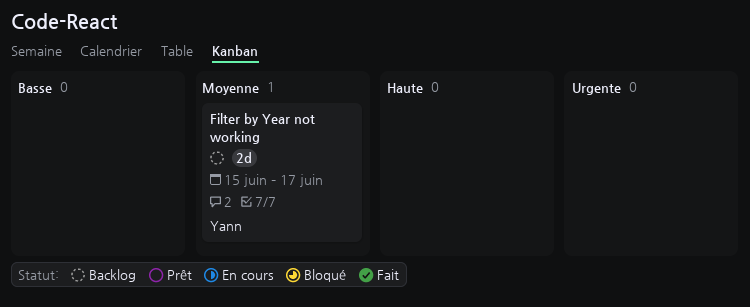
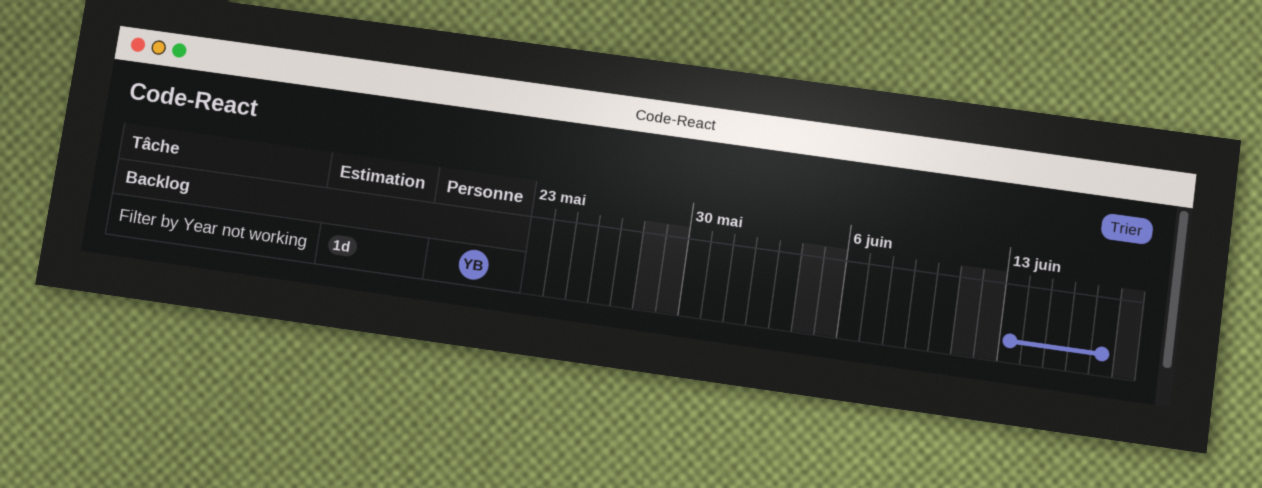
Filter by Year not working, estimate: 2d -> 1d
Filter by Year not working, start: Jun 15 -> Jun 13

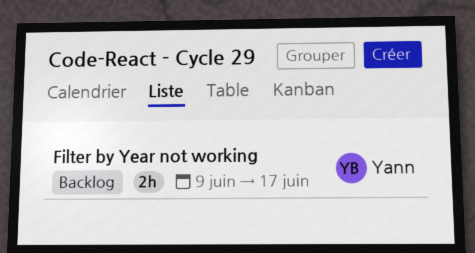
Filter by Year not working, estimate: 1d -> 2h
Filter by Year not working, start: Jun 13 -> Jun 9

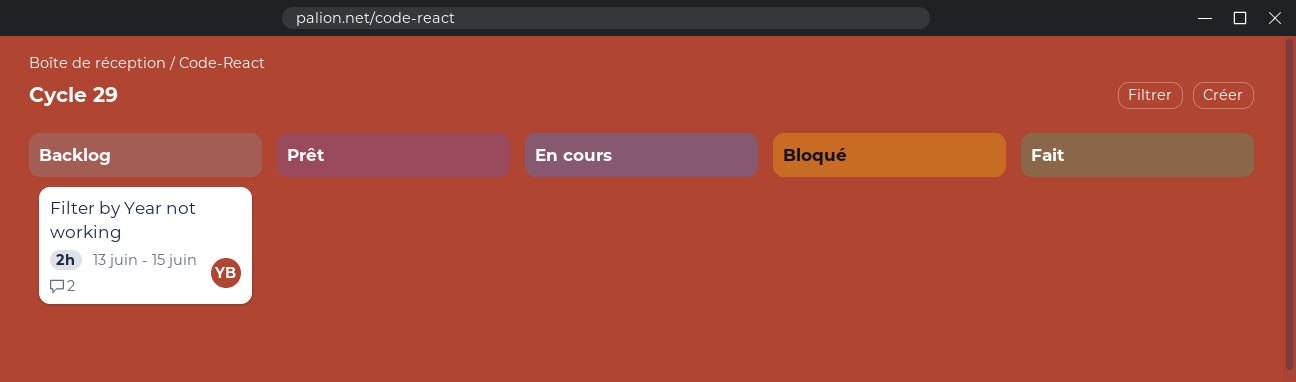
Filter by Year not working, start: Jun 9 -> Jun 13
Filter by Year not working, due: Jun 17 -> Jun 15

